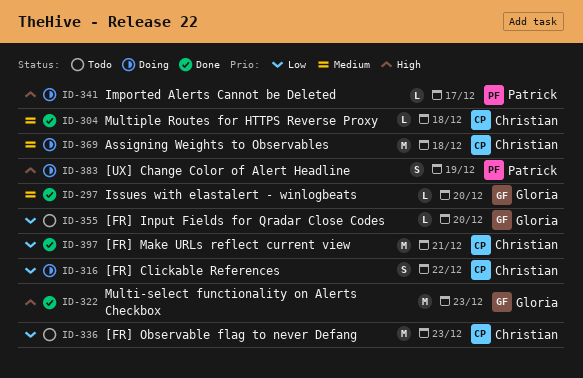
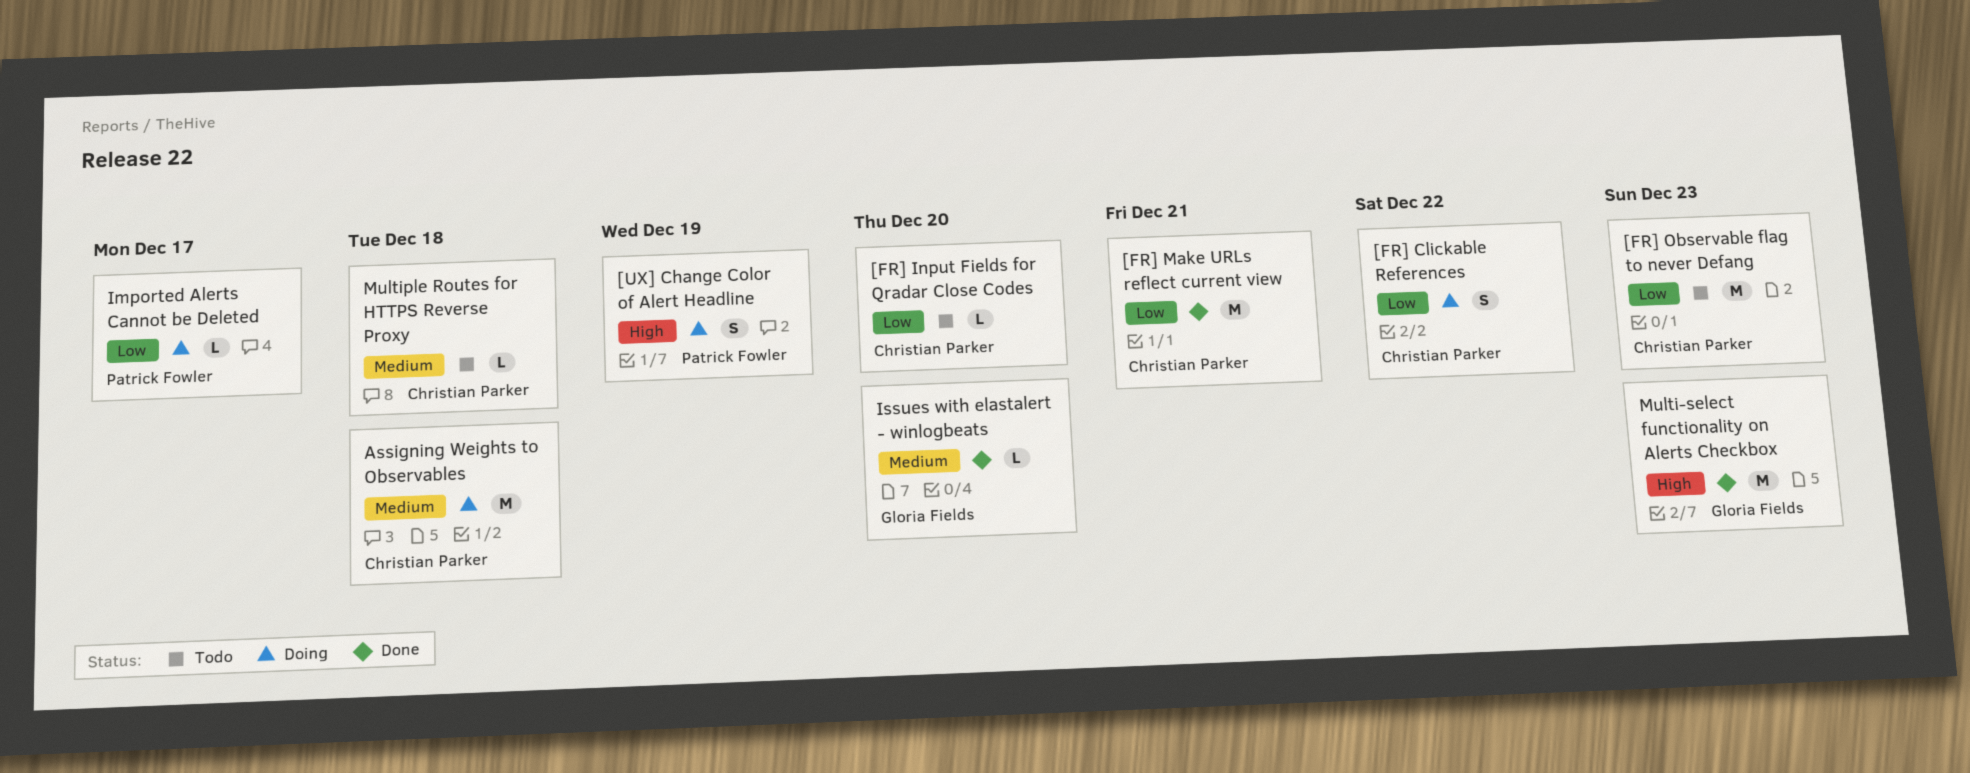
[FR] Input Fields for Qradar Close Codes, owner: Gloria Fields -> Christian Parker
Imported Alerts Cannot be Deleted, priority: High -> Low
Multiple Routes for HTTPS Reverse Proxy, status: Done -> Todo

